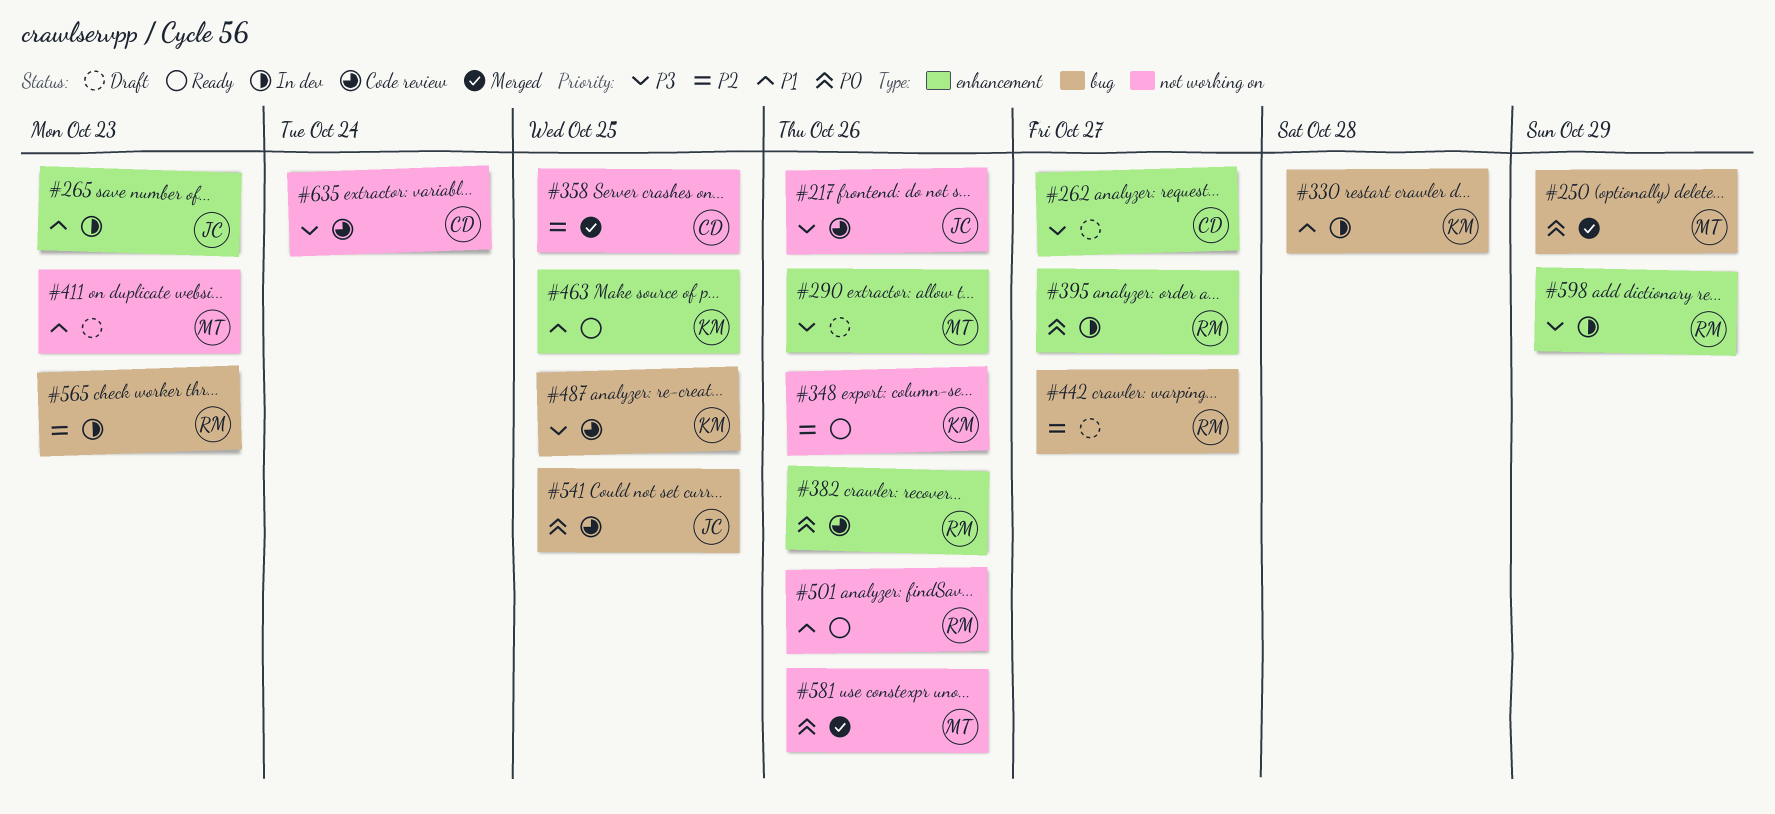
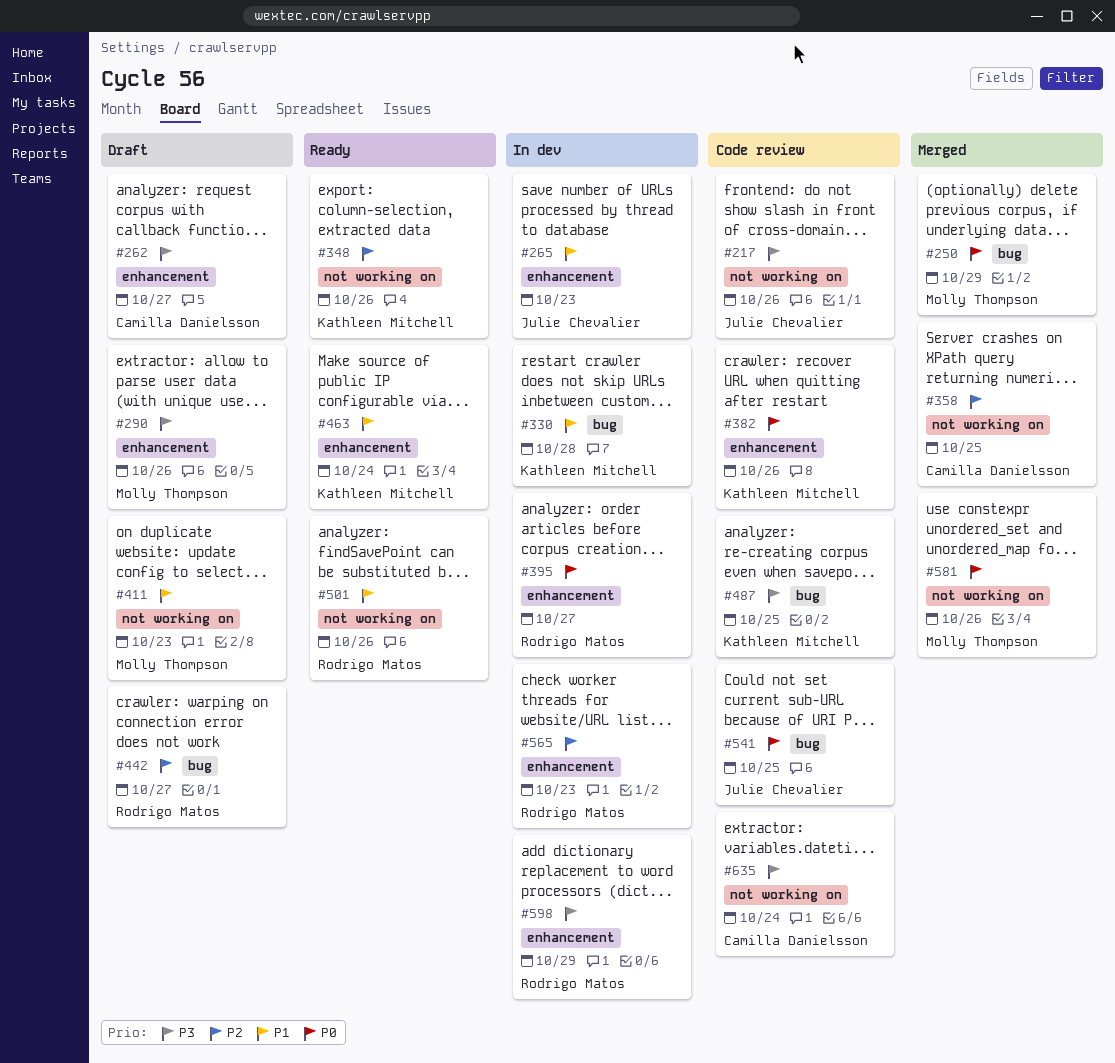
#382, owner: Rodrigo Matos -> Kathleen Mitchell
#463, due: Oct 25 -> Oct 24
#565, label: bug -> enhancement

